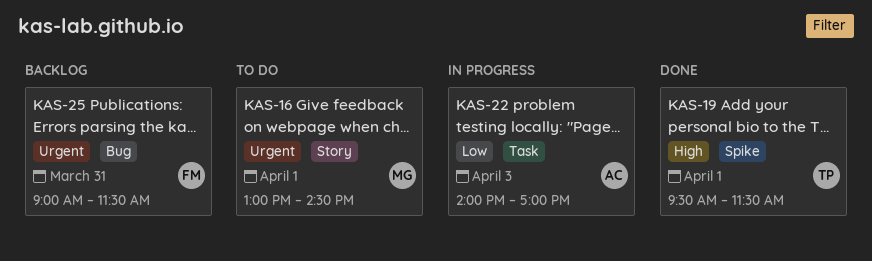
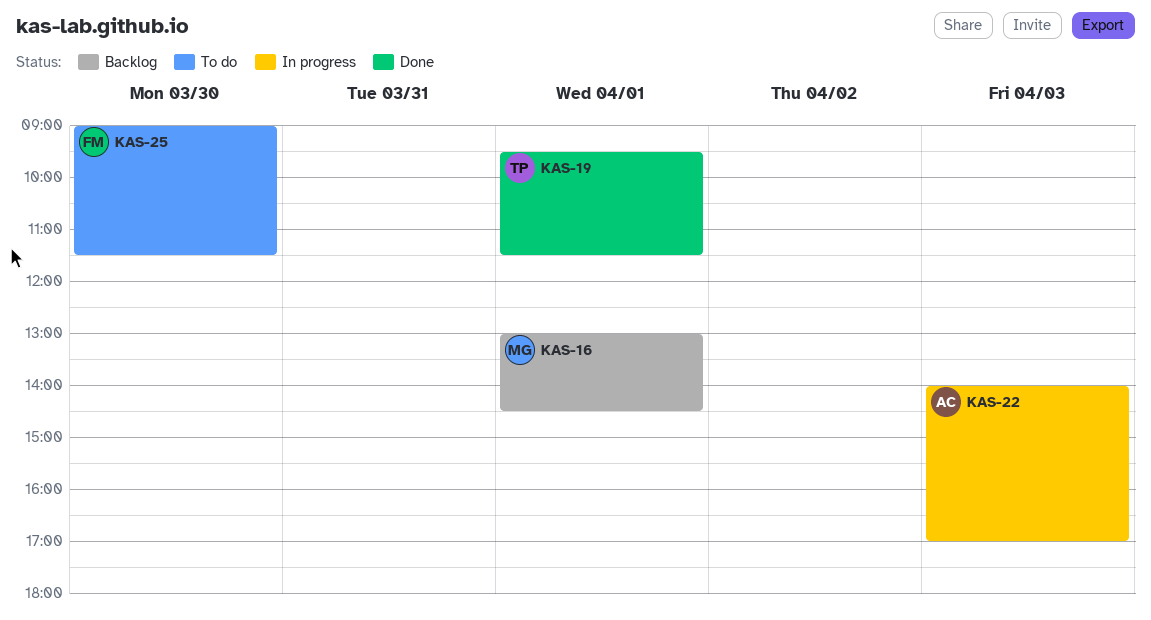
KAS-16, status: To do -> Backlog
KAS-25, status: Backlog -> To do
KAS-25, day: Mar 31 -> Mar 30

